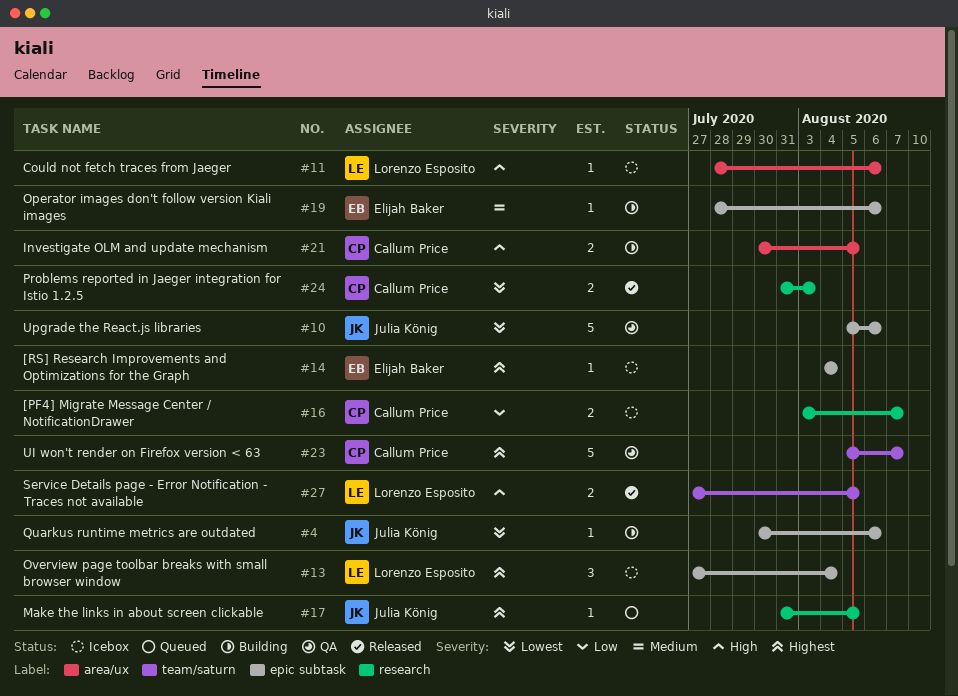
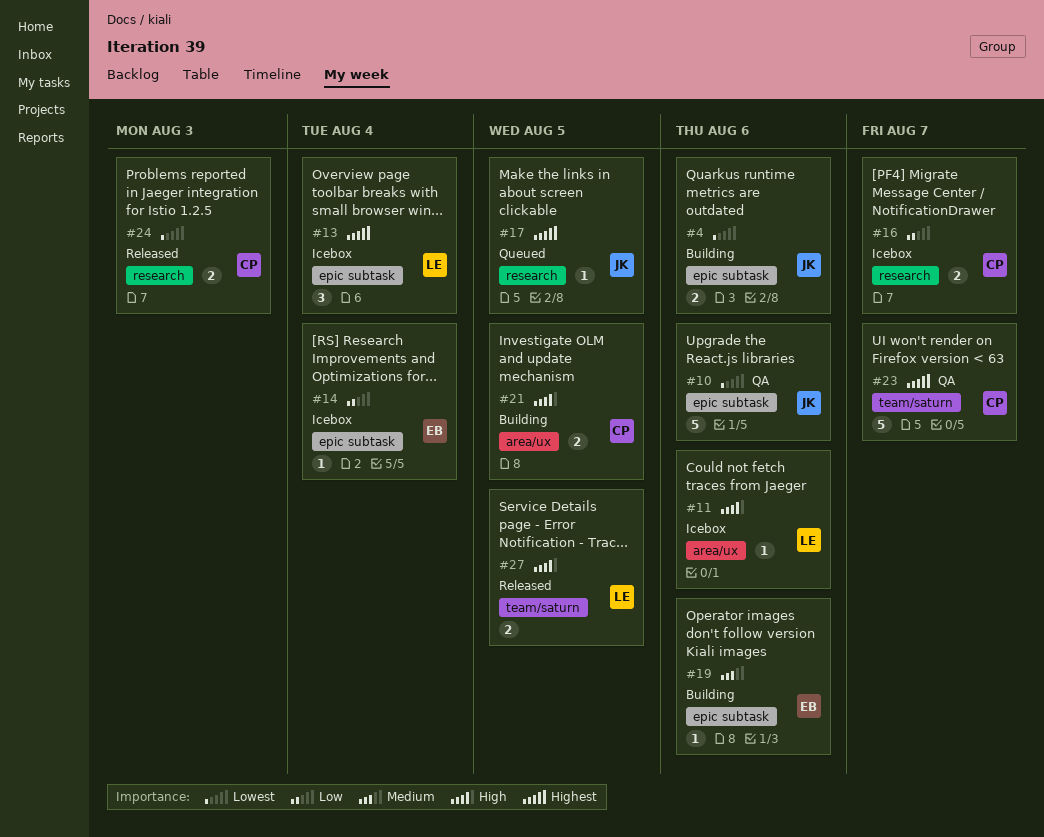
#4, estimate: 1 -> 2
#14, priority: Highest -> Low

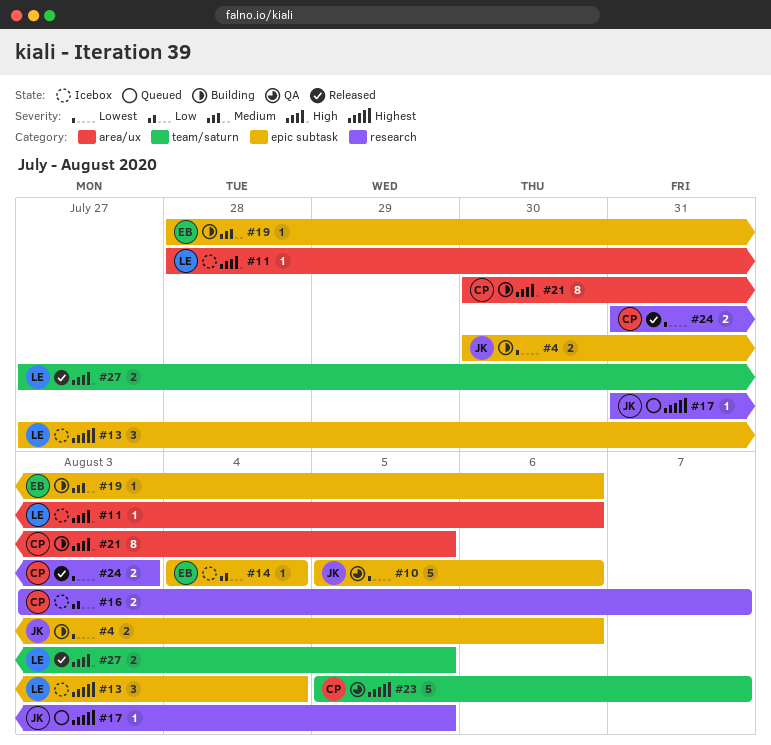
#21, estimate: 2 -> 8

